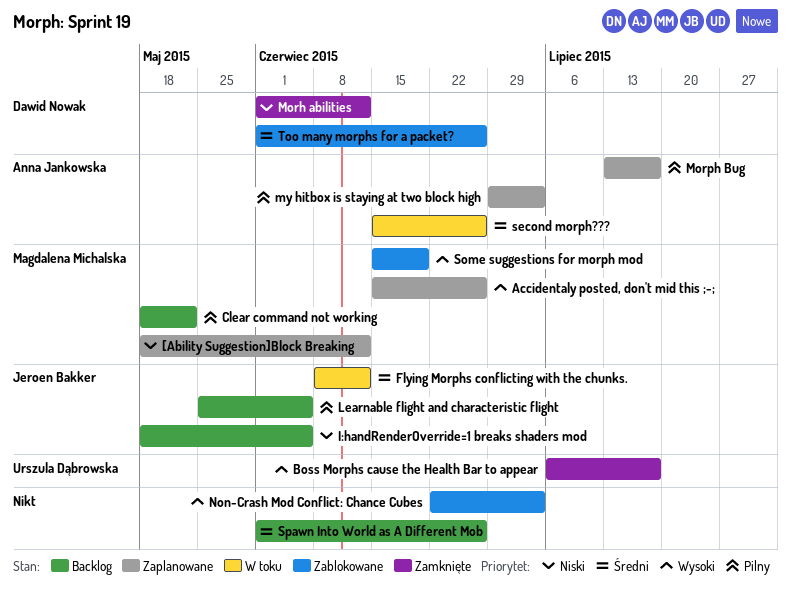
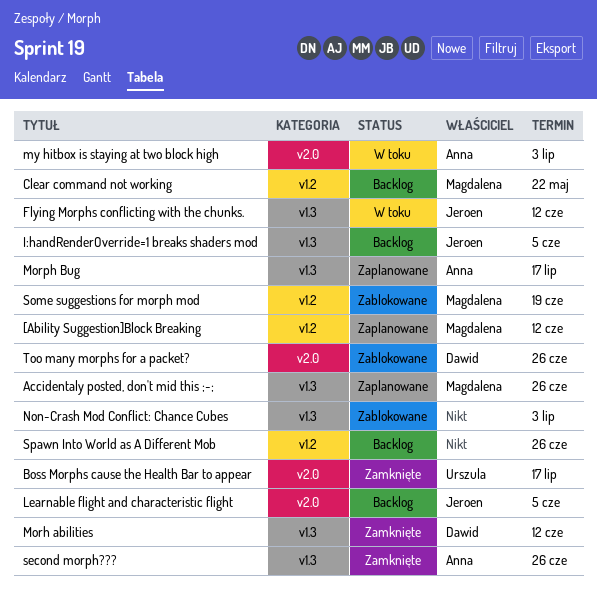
my hitbox is staying at two block high, status: Zaplanowane -> W toku
second morph???, status: W toku -> Zamknięte

